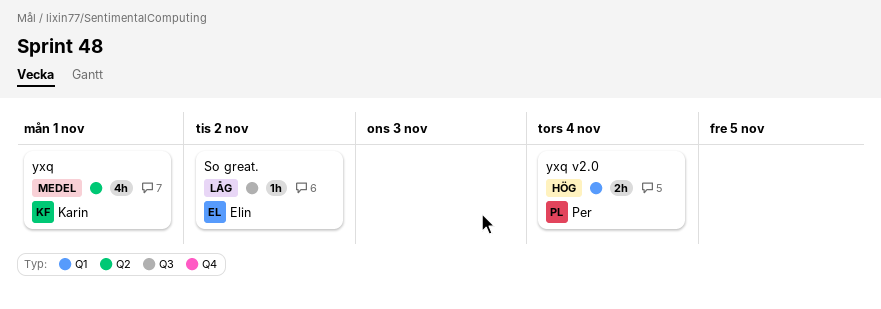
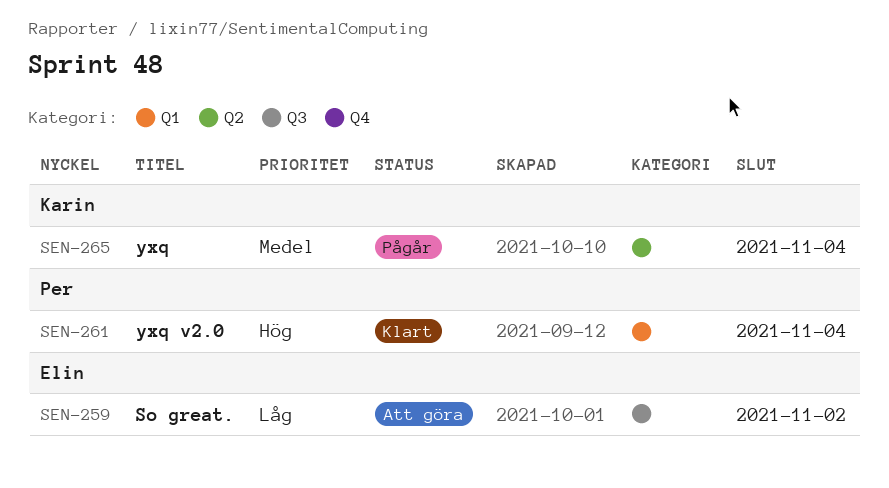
yxq, due: Nov 1 -> Nov 4

